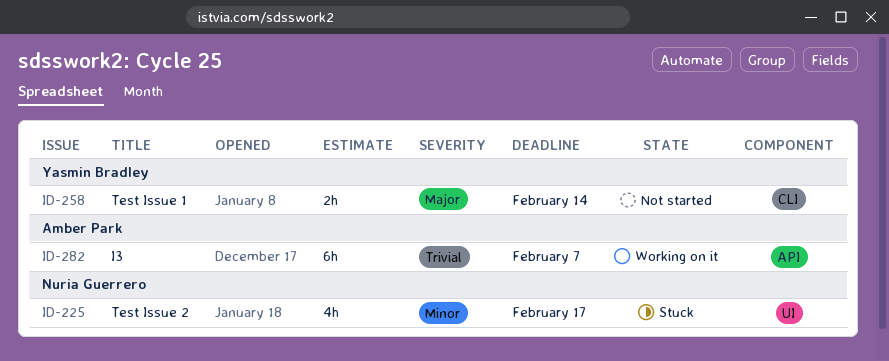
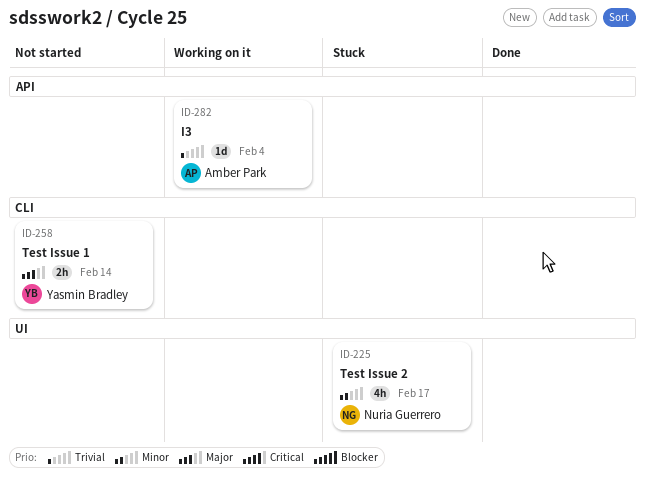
ID-282, estimate: 6h -> 1d
ID-282, due: Feb 7 -> Feb 4

